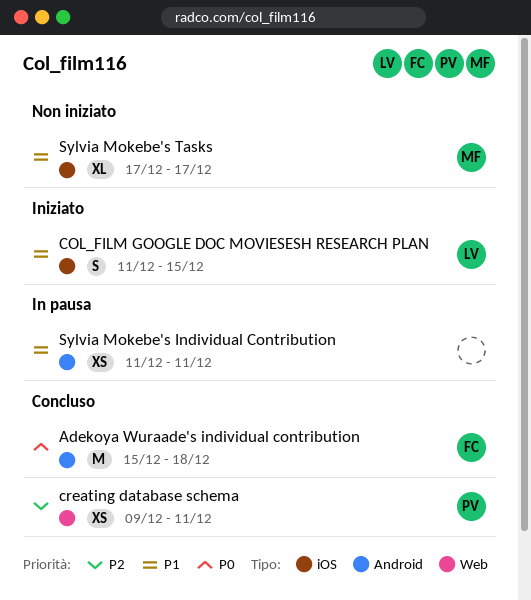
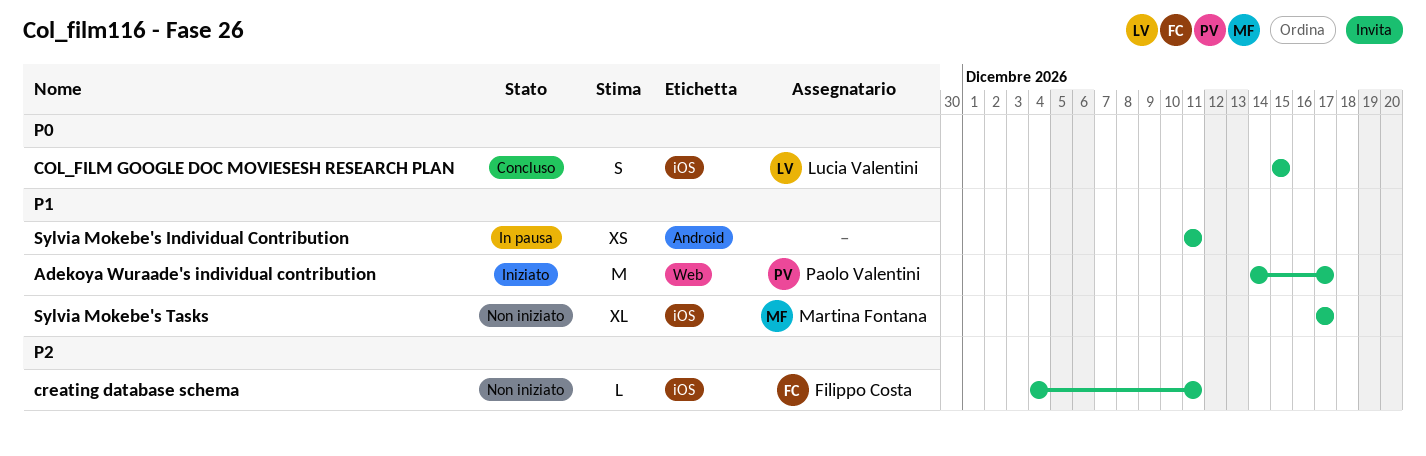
Adekoya Wuraade's individual contribution, status: Concluso -> Iniziato
Adekoya Wuraade's individual contribution, owner: Filippo Costa -> Paolo Valentini
Adekoya Wuraade's individual contribution, priority: P0 -> P1
Adekoya Wuraade's individual contribution, label: Android -> Web
Adekoya Wuraade's individual contribution, start: Dec 15 -> Dec 14
Adekoya Wuraade's individual contribution, due: Dec 18 -> Dec 17
COL_FILM GOOGLE DOC MOVIESESH RESEARCH PLAN, status: Iniziato -> Concluso
COL_FILM GOOGLE DOC MOVIESESH RESEARCH PLAN, priority: P1 -> P0
COL_FILM GOOGLE DOC MOVIESESH RESEARCH PLAN, start: Dec 11 -> Dec 15
creating database schema, status: Concluso -> Non iniziato
creating database schema, owner: Paolo Valentini -> Filippo Costa
creating database schema, label: Web -> iOS
creating database schema, estimate: XS -> L
creating database schema, start: Dec 9 -> Dec 4

